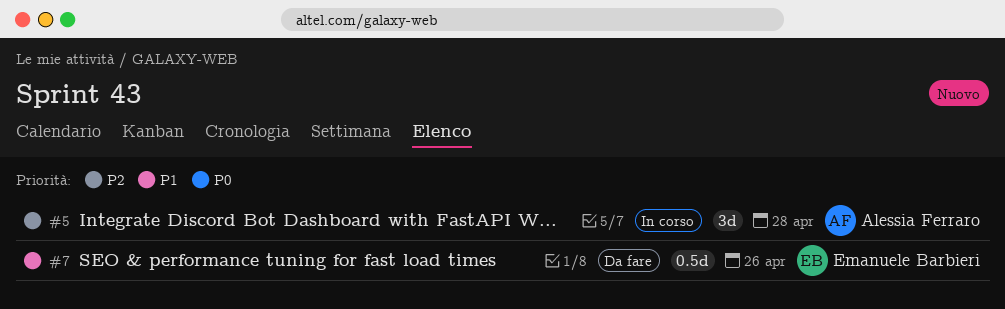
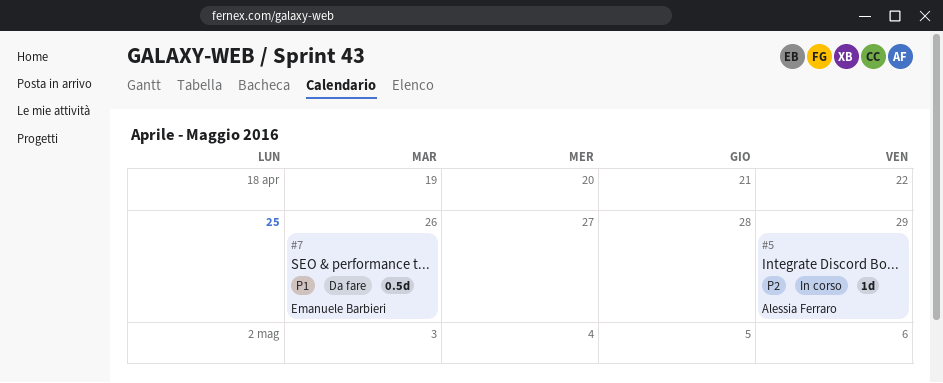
#5, estimate: 3d -> 1d
#5, due: Apr 28 -> Apr 29

